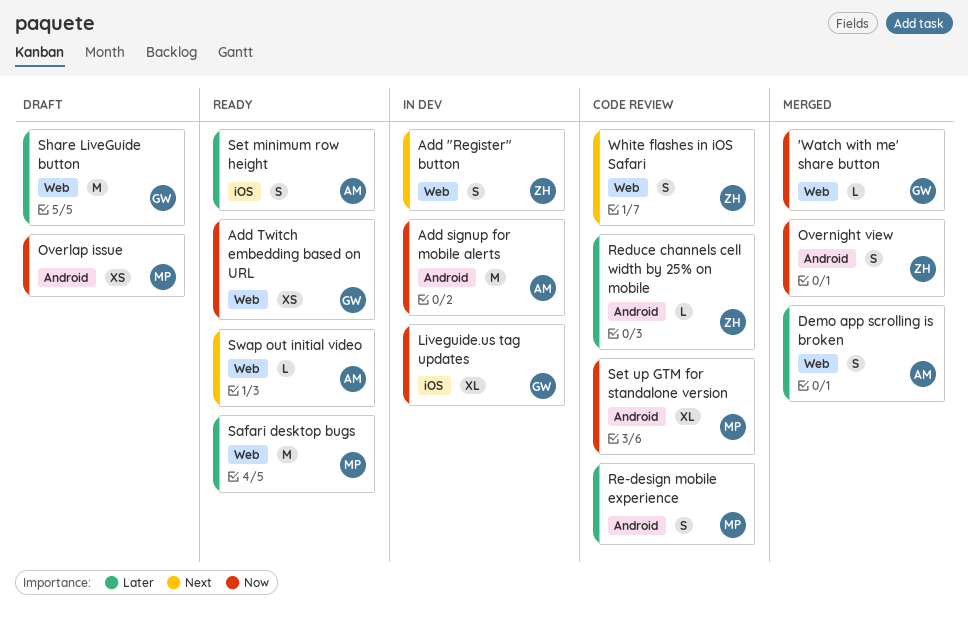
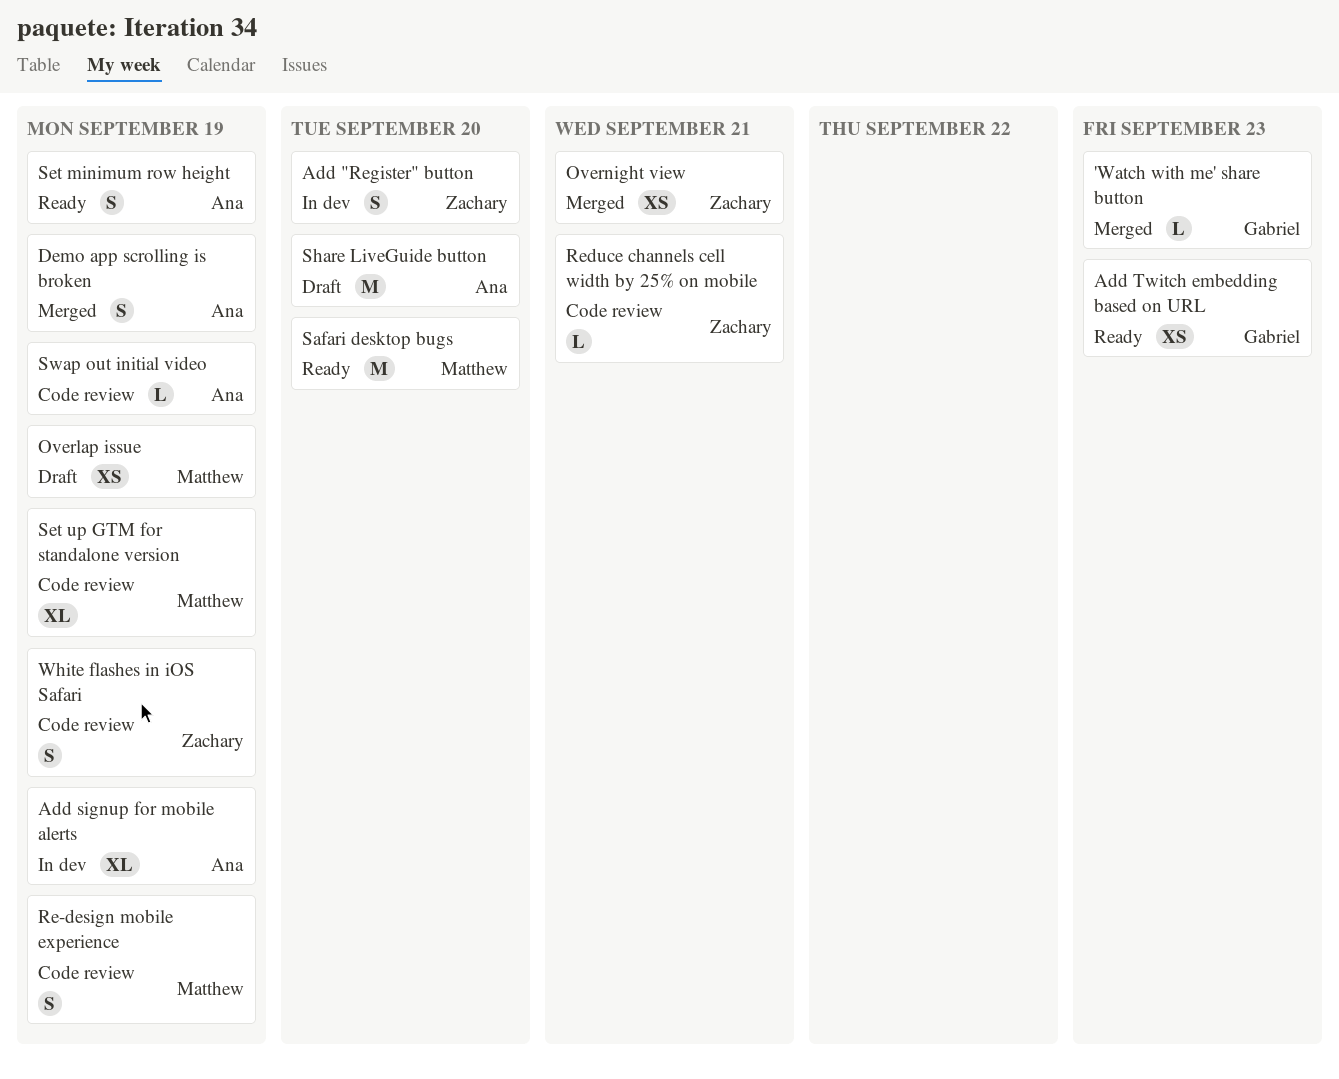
Add signup for mobile alerts, estimate: M -> XL
Liveguide.us tag updates: present -> none
Overnight view, estimate: S -> XS
Share LiveGuide button, owner: Gabriel -> Ana
Swap out initial video, status: Ready -> Code review

